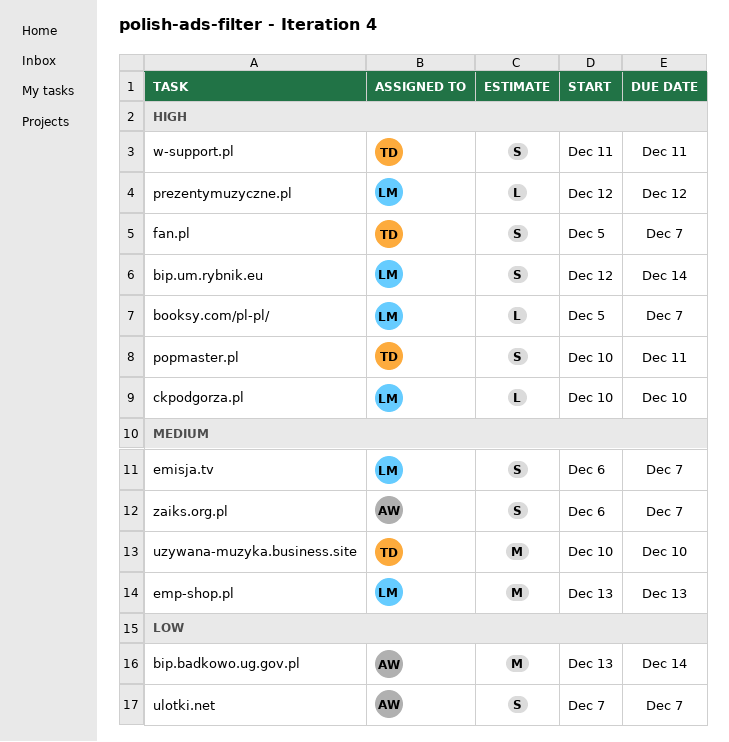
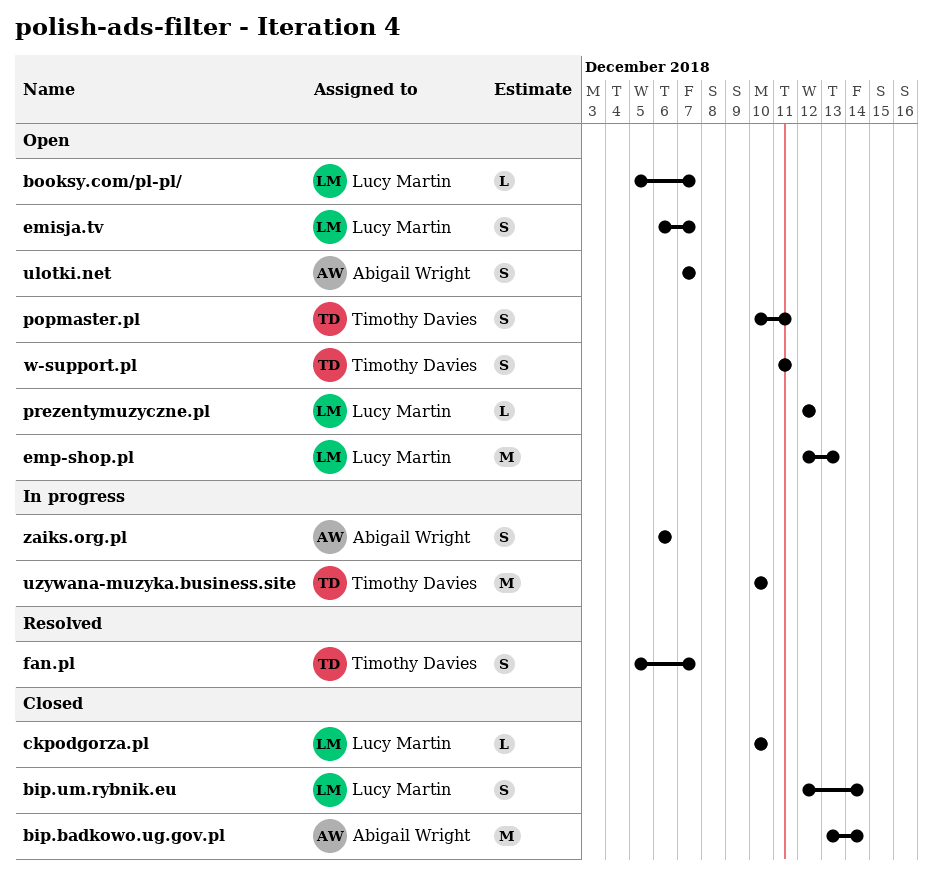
emp-shop.pl, start: Dec 13 -> Dec 12
zaiks.org.pl, due: Dec 7 -> Dec 6

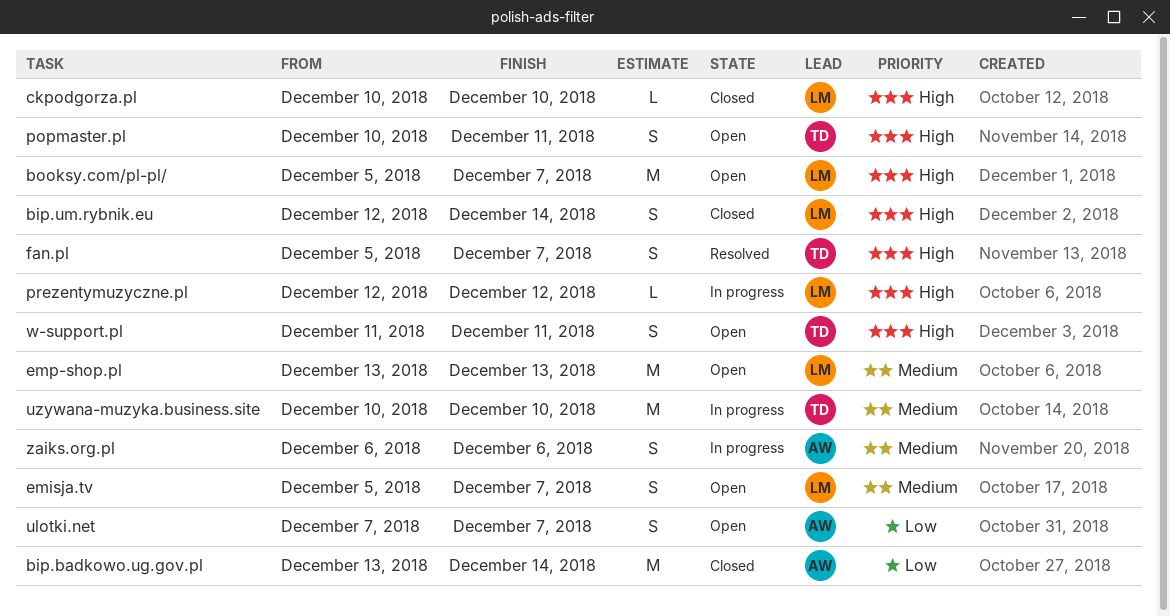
booksy.com/pl-pl/, estimate: L -> M
emisja.tv, start: Dec 6 -> Dec 5
emp-shop.pl, start: Dec 12 -> Dec 13
prezentymuzyczne.pl, status: Open -> In progress

